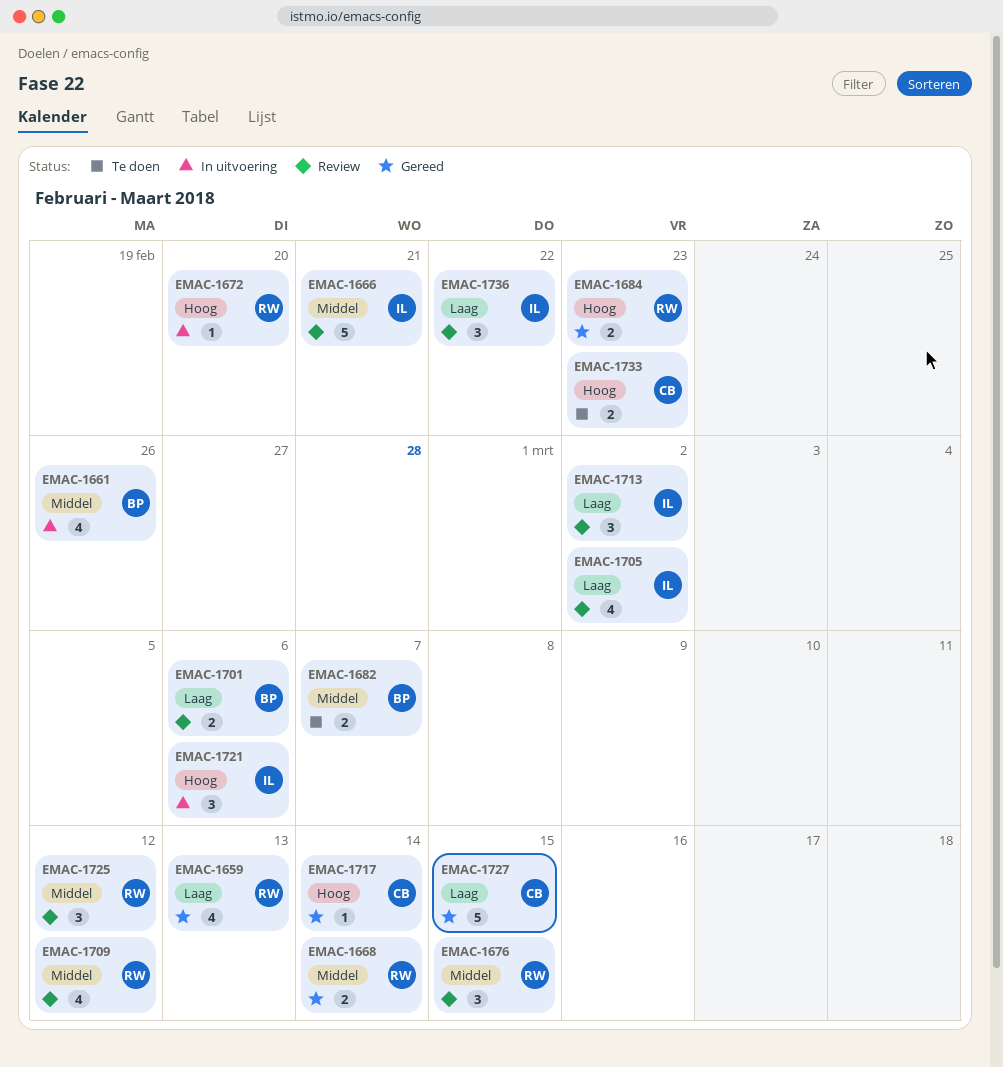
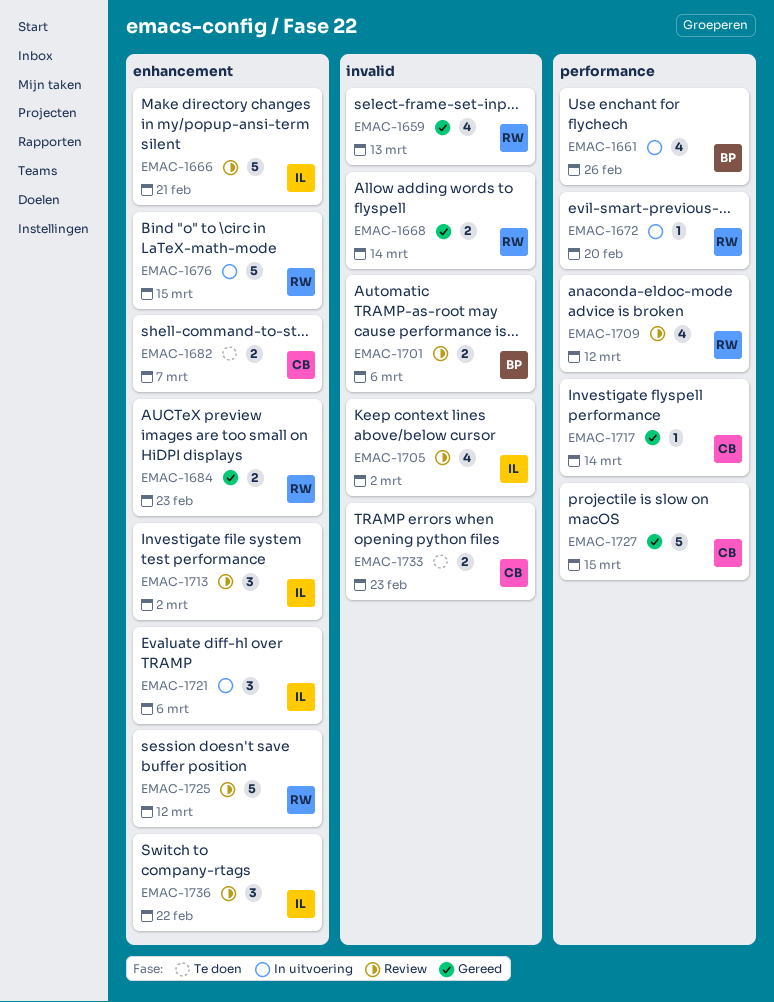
EMAC-1676, status: Review -> In uitvoering
EMAC-1676, estimate: 3 -> 5
EMAC-1682, owner: BP -> CB
EMAC-1725, estimate: 3 -> 5

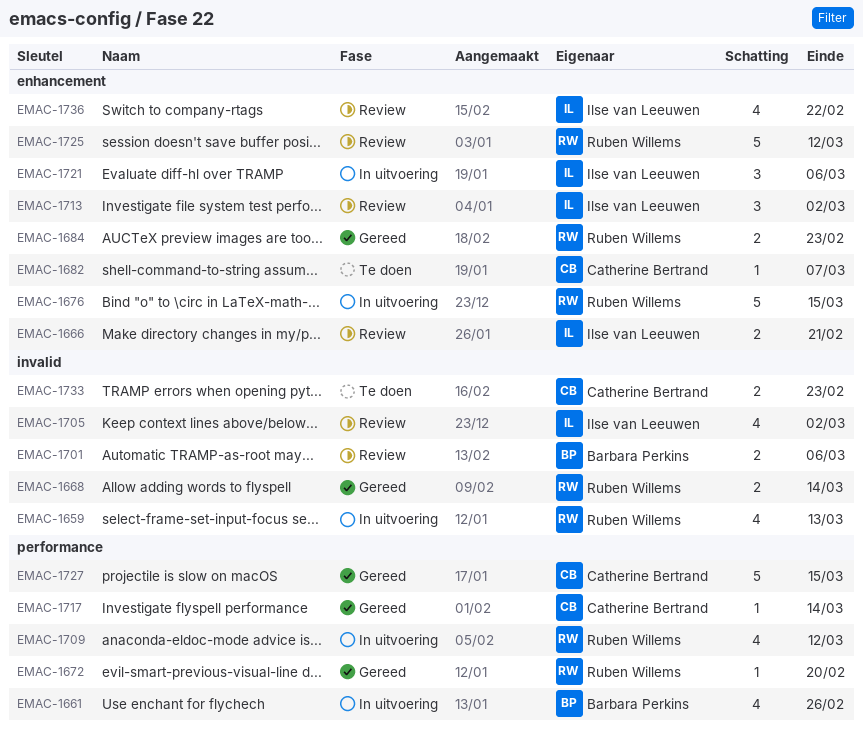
EMAC-1659, status: Gereed -> In uitvoering
EMAC-1666, estimate: 5 -> 2
EMAC-1672, status: In uitvoering -> Gereed
EMAC-1682, estimate: 2 -> 1
EMAC-1709, status: Review -> In uitvoering
EMAC-1736, estimate: 3 -> 4

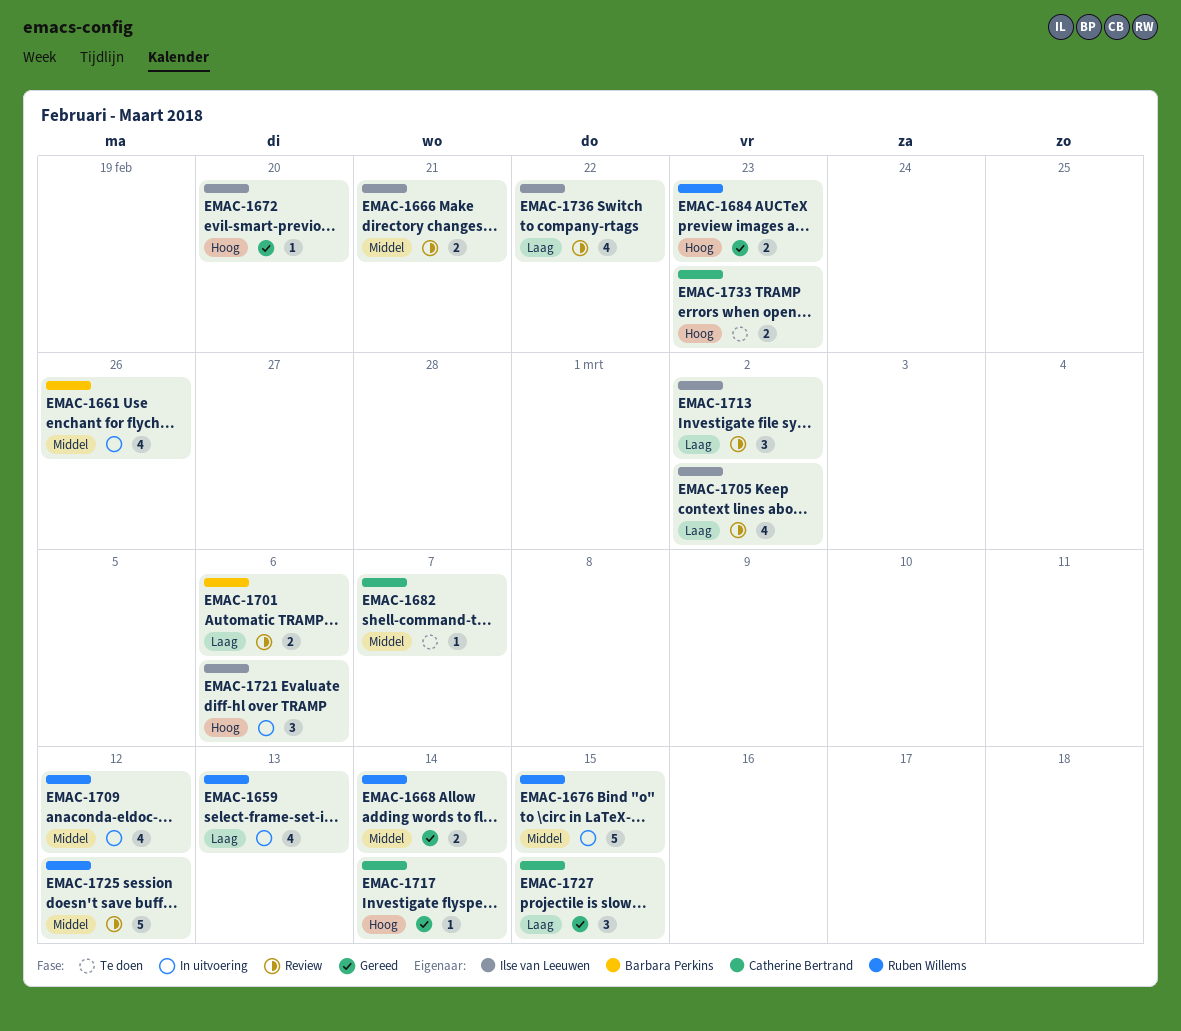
EMAC-1672, owner: Ruben Willems -> Ilse van Leeuwen
EMAC-1727, estimate: 5 -> 3

